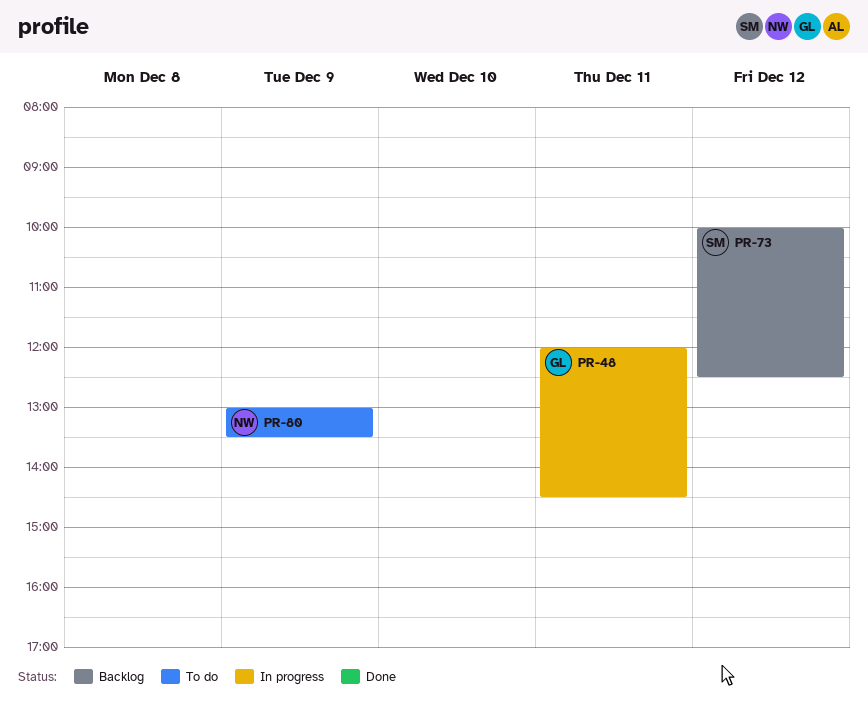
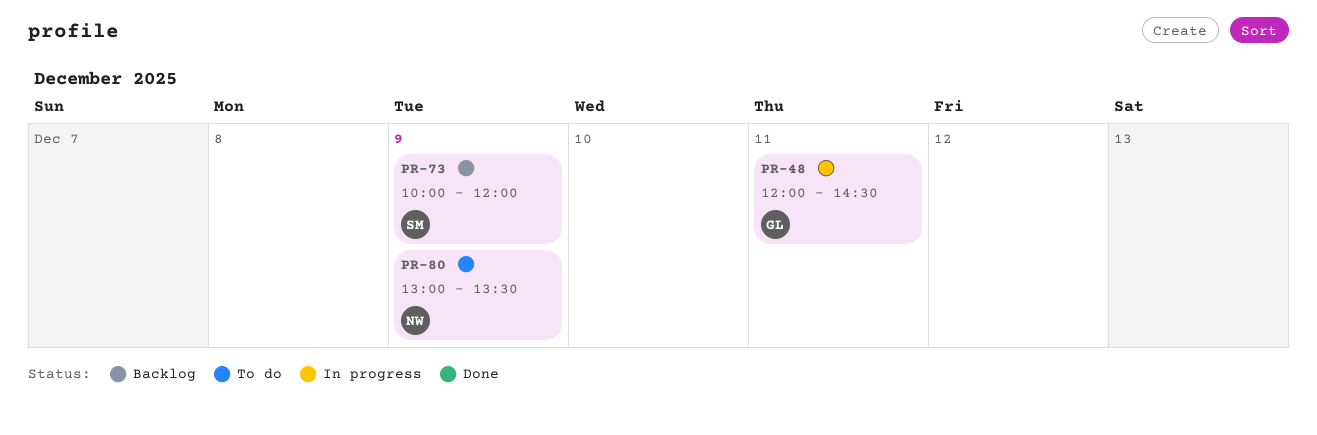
PR-73, day: Dec 12 -> Dec 9
PR-73, ends: 12:30 -> 12:00

